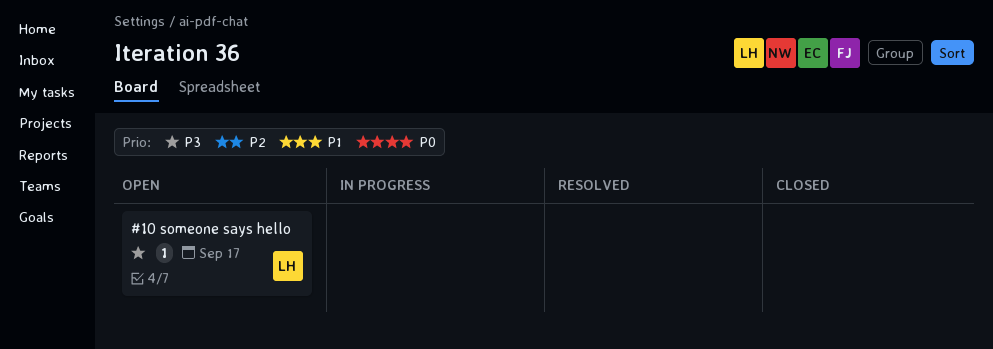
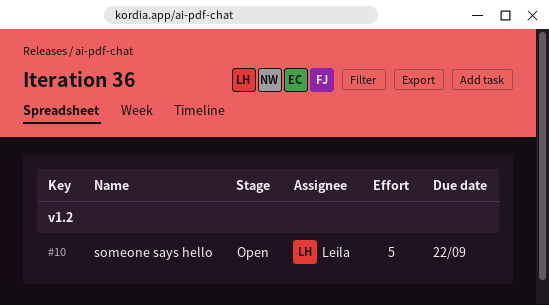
#10, estimate: 1 -> 5
#10, due: Sep 17 -> Sep 22

